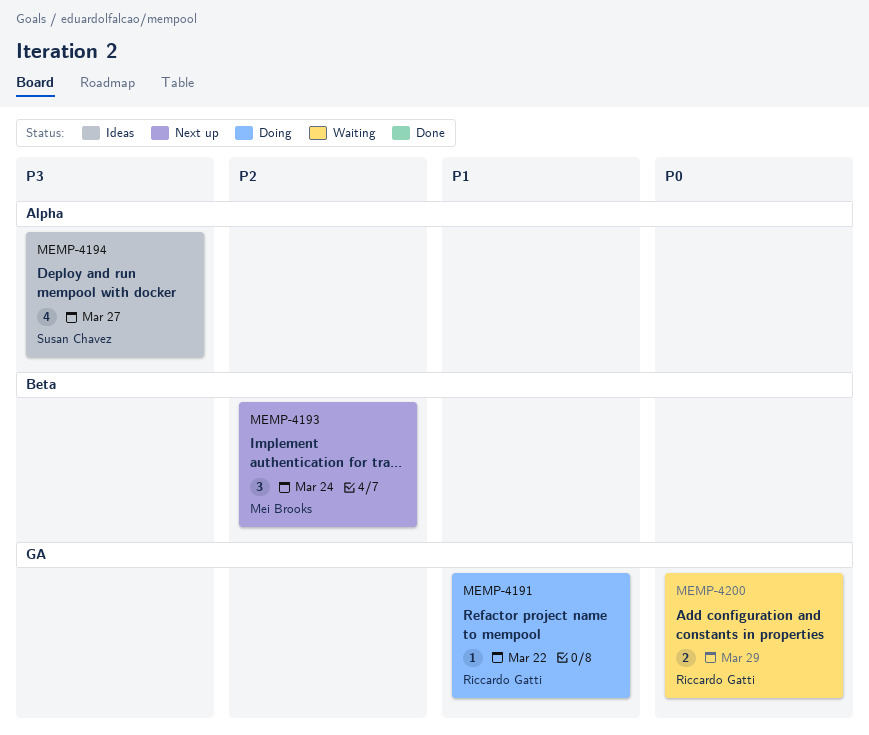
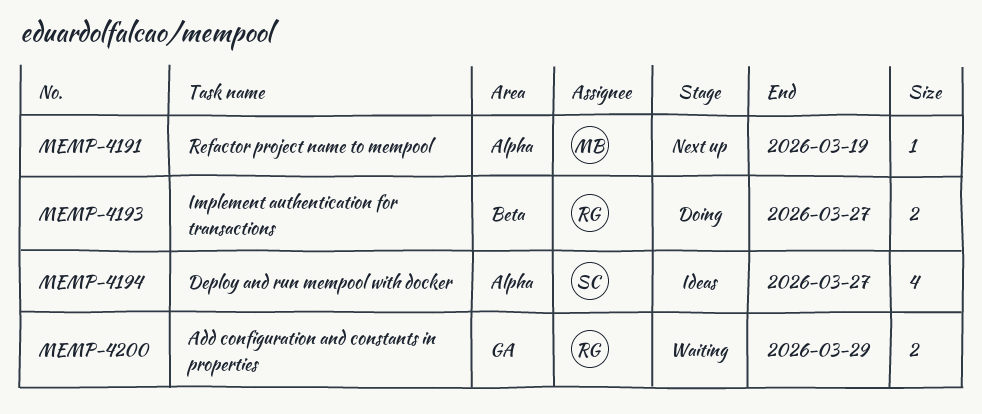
MEMP-4191, status: Doing -> Next up
MEMP-4191, owner: Riccardo Gatti -> Mei Brooks
MEMP-4191, label: GA -> Alpha
MEMP-4191, due: Mar 22 -> Mar 19
MEMP-4193, status: Next up -> Doing
MEMP-4193, owner: Mei Brooks -> Riccardo Gatti
MEMP-4193, estimate: 3 -> 2
MEMP-4193, due: Mar 24 -> Mar 27

